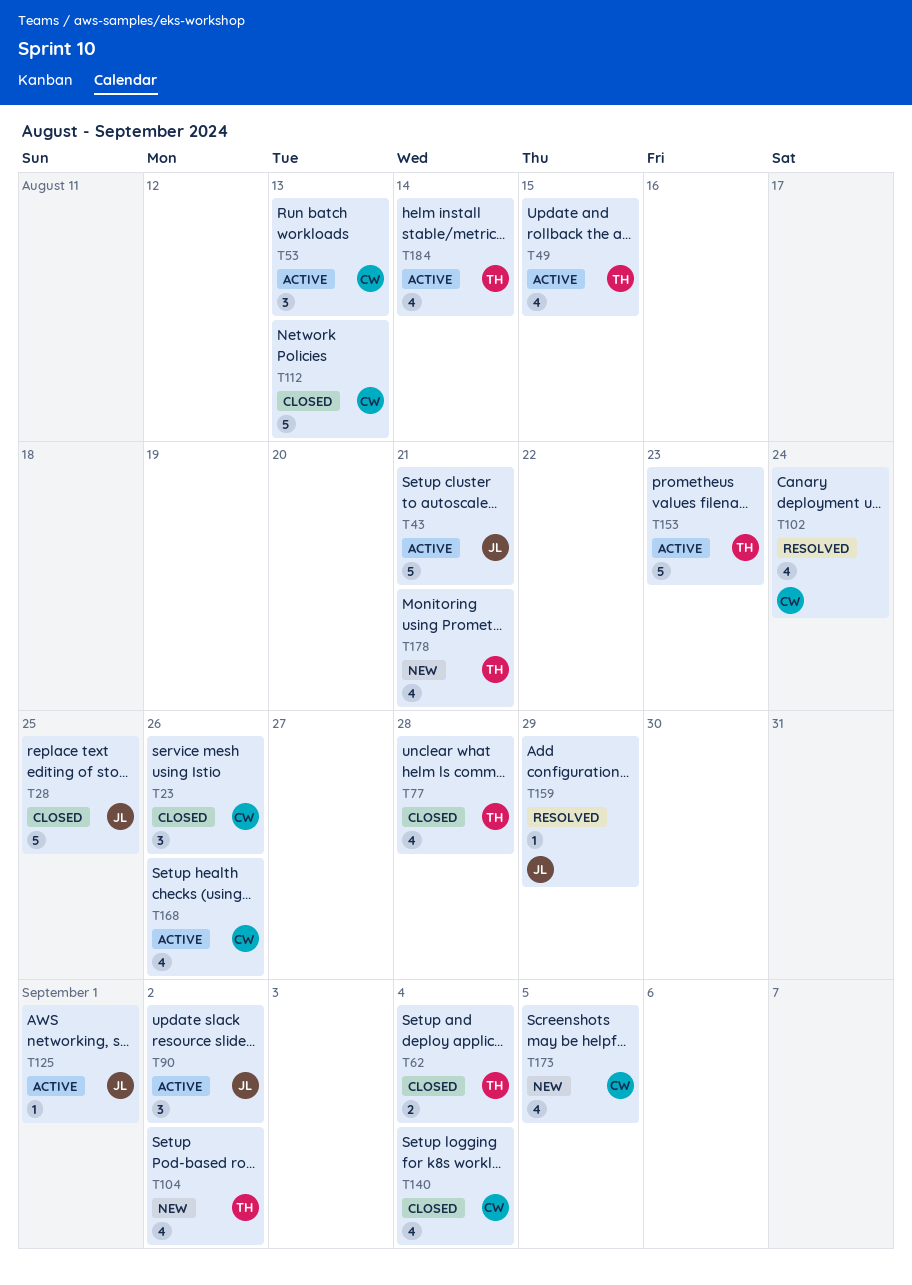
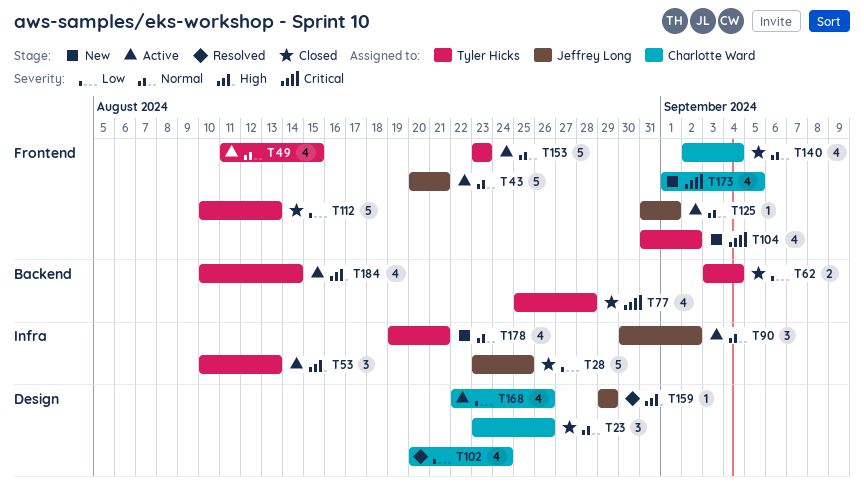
T53, owner: Charlotte Ward -> Tyler Hicks
T112, owner: Charlotte Ward -> Tyler Hicks

